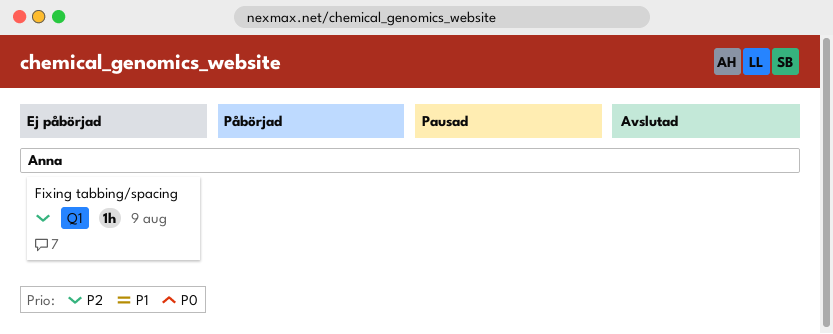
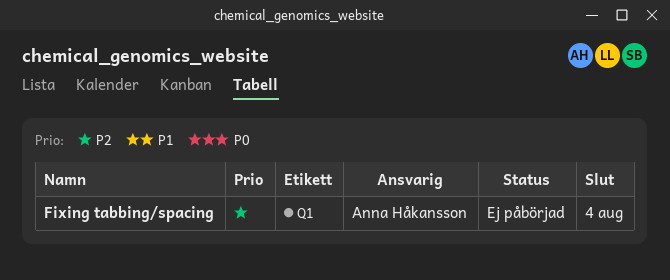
Fixing tabbing/spacing, due: Aug 9 -> Aug 4

